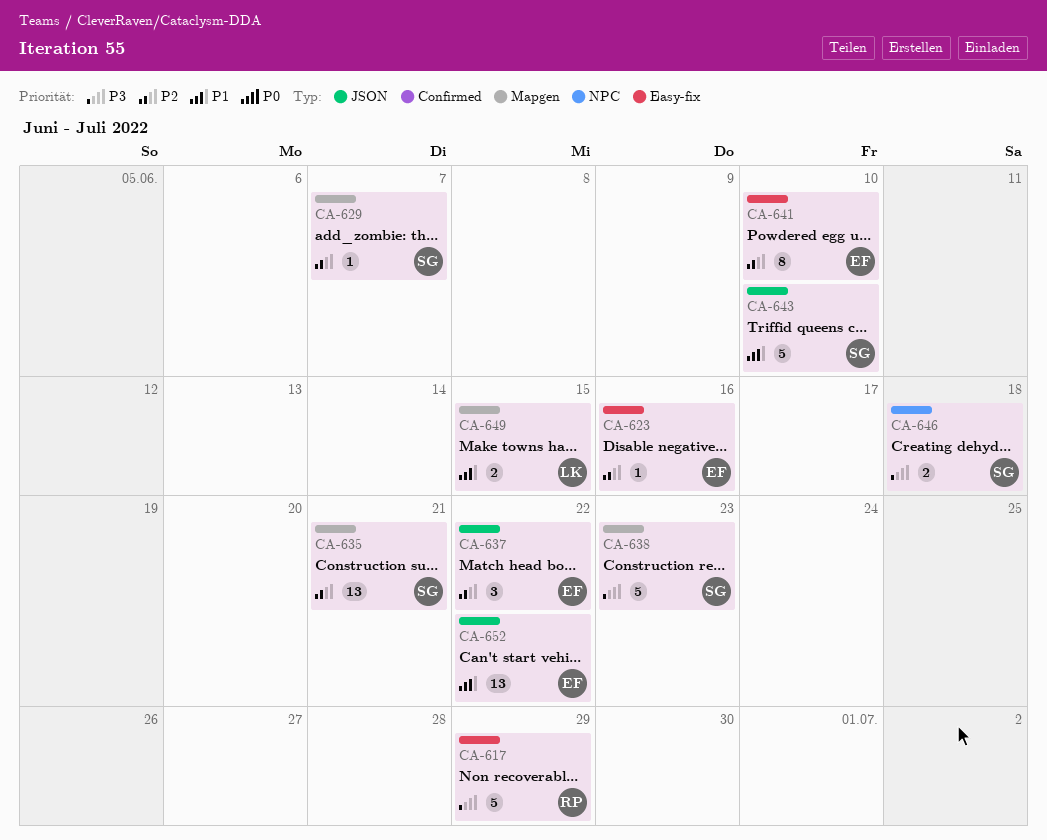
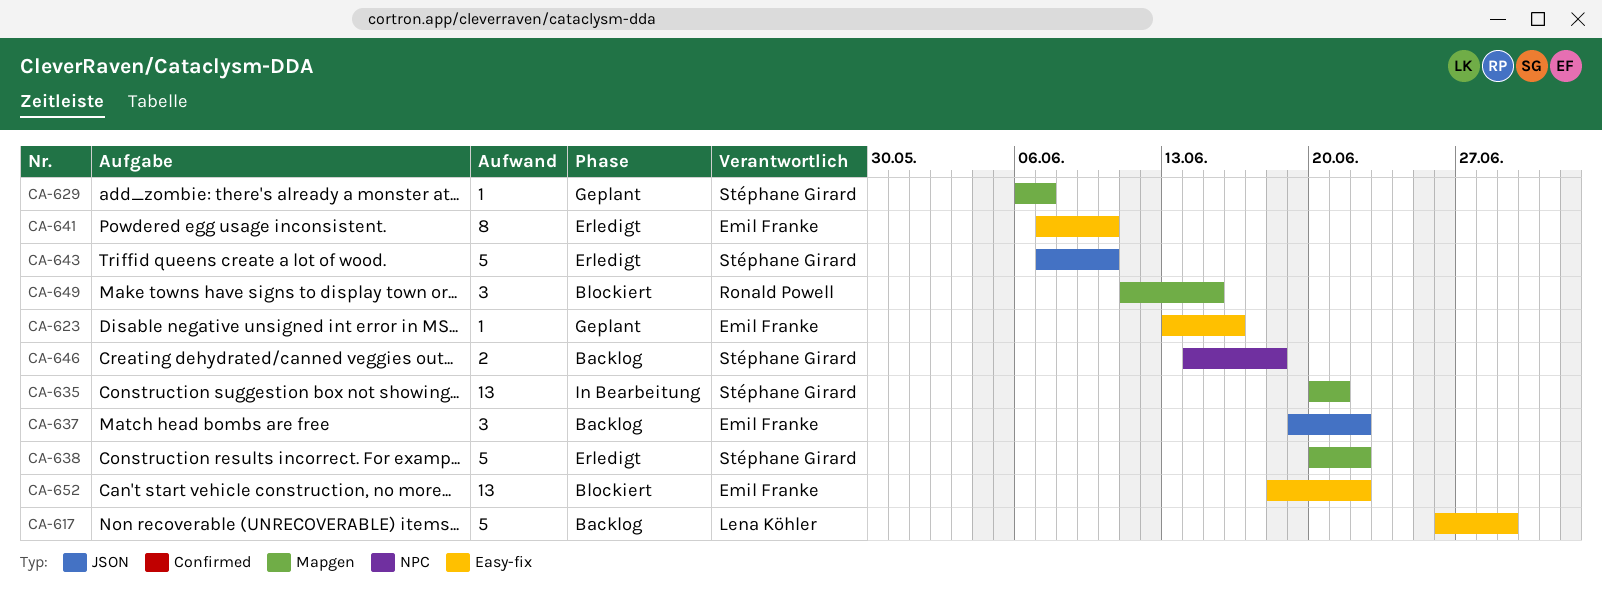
CA-617, owner: Ronald Powell -> Lena Köhler
CA-638, due: Jun 23 -> Jun 22
CA-649, owner: Lena Köhler -> Ronald Powell
CA-649, estimate: 2 -> 3
CA-652, label: JSON -> Easy-fix

